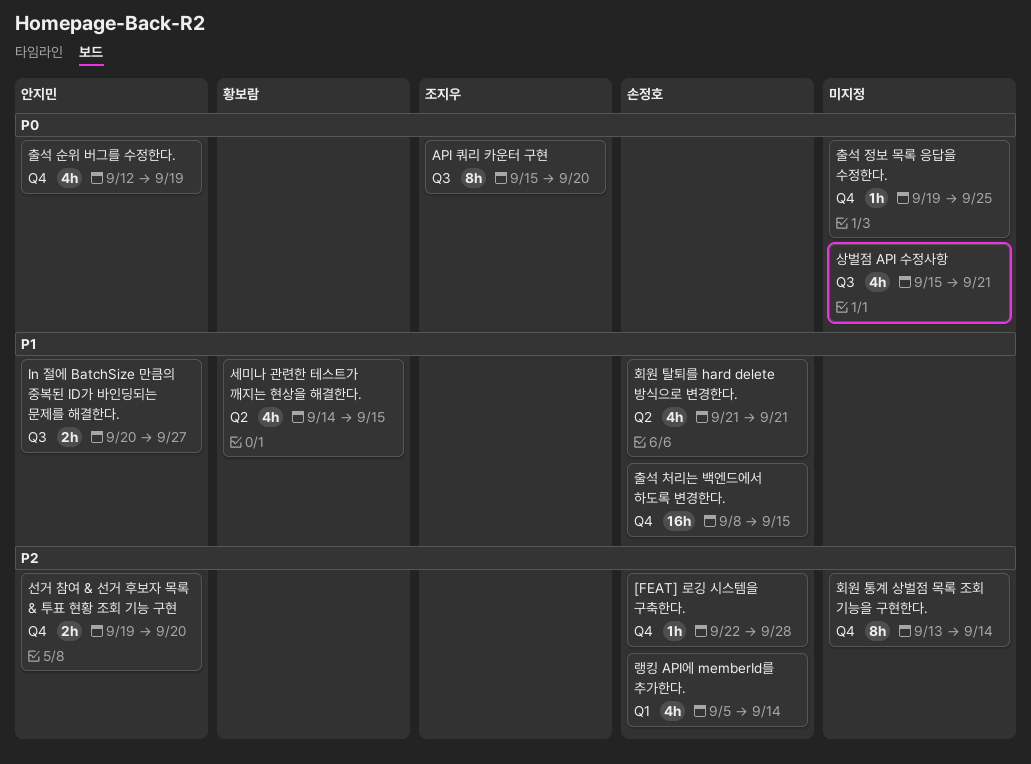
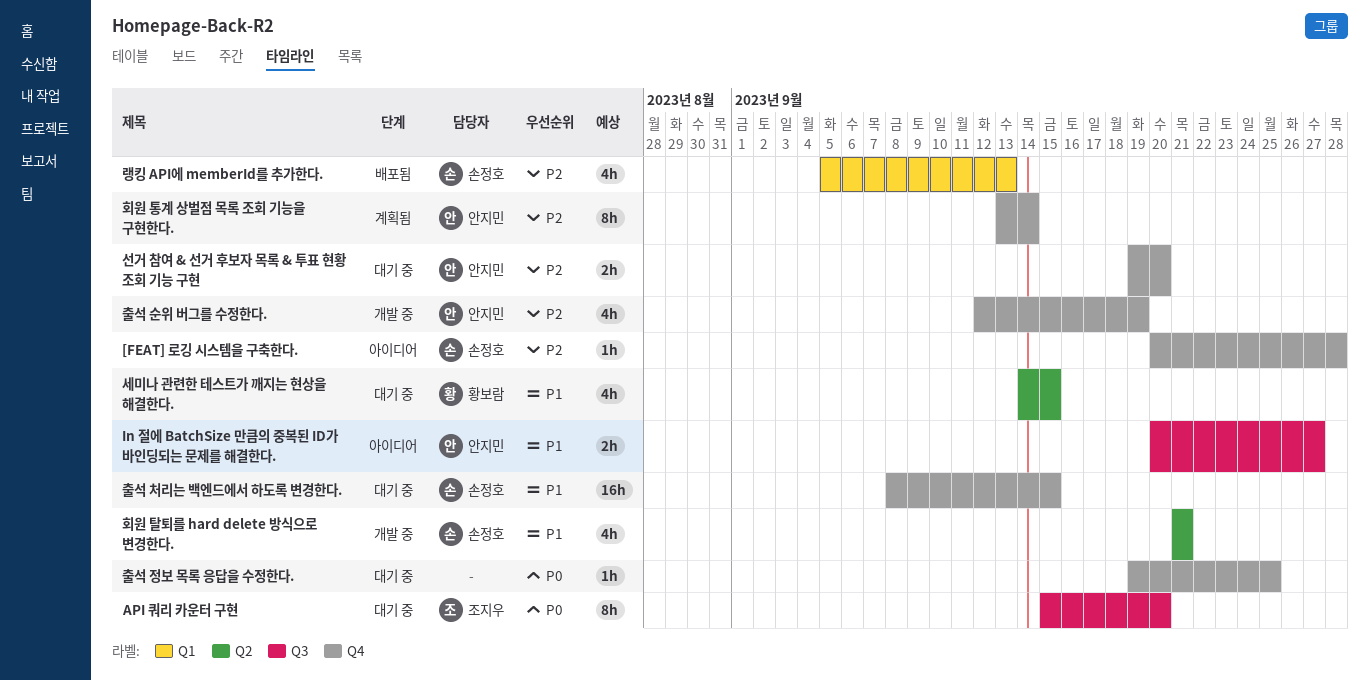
[FEAT] 로깅 시스템을 구축한다., start: Sep 22 -> Sep 20
랭킹 API에 memberId를 추가한다., due: Sep 14 -> Sep 13
상벌점 API 수정사항: present -> none
출석 순위 버그를 수정한다., priority: P0 -> P2
회원 통계 상벌점 목록 조회 기능을 구현한다., owner: none -> 안지민

